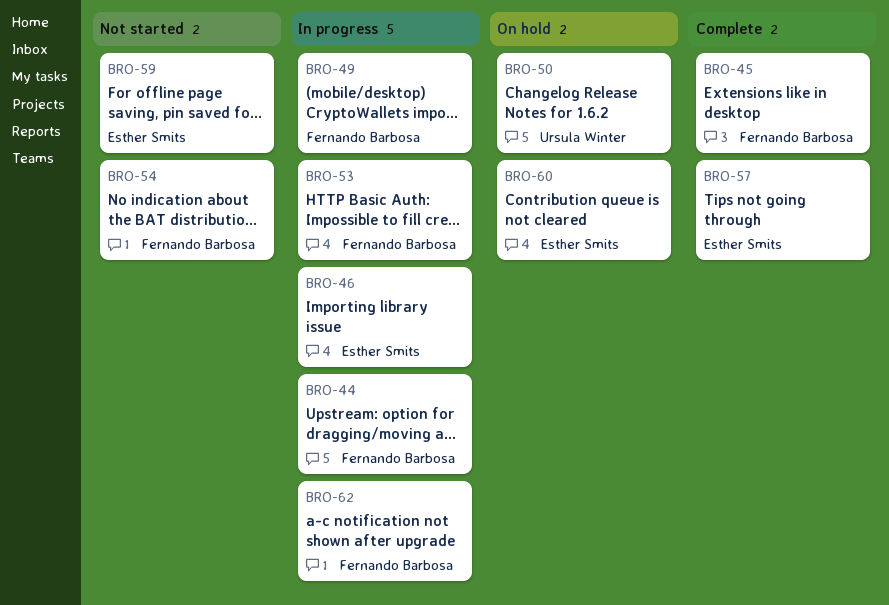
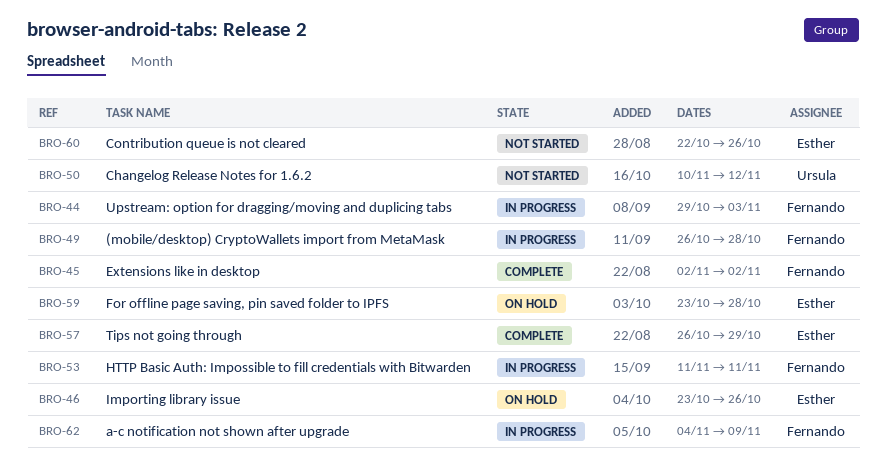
BRO-46, status: In progress -> On hold
BRO-50, status: On hold -> Not started
BRO-54: present -> none
BRO-59, status: Not started -> On hold
BRO-60, status: On hold -> Not started

